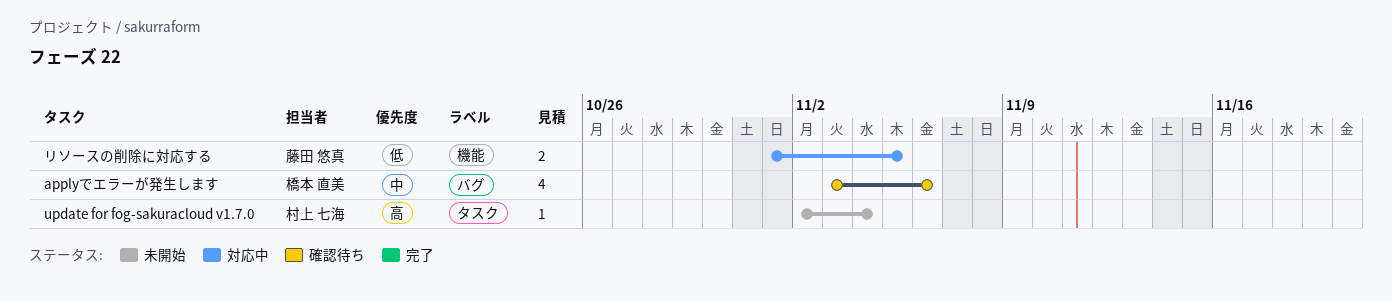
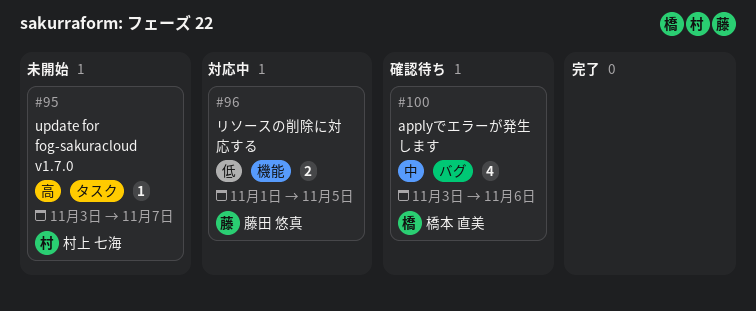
update for fog-sakuracloud v1.7.0, start: Nov 2 -> Nov 3
update for fog-sakuracloud v1.7.0, due: Nov 4 -> Nov 7

